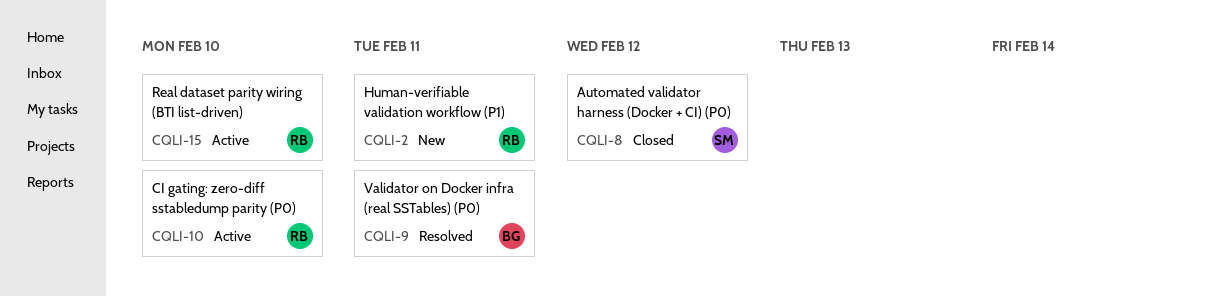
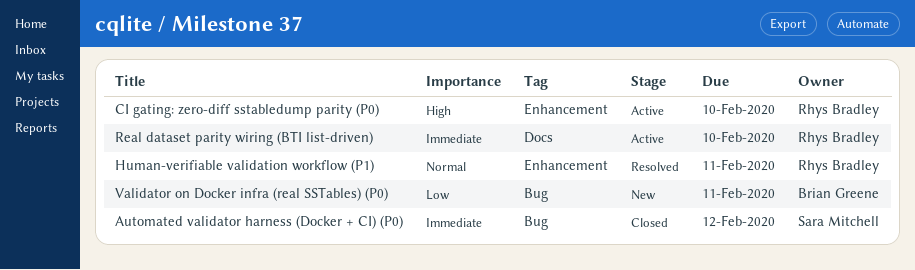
Human-verifiable validation workflow (P1), status: New -> Resolved
Validator on Docker infra (real SSTables) (P0), status: Resolved -> New

